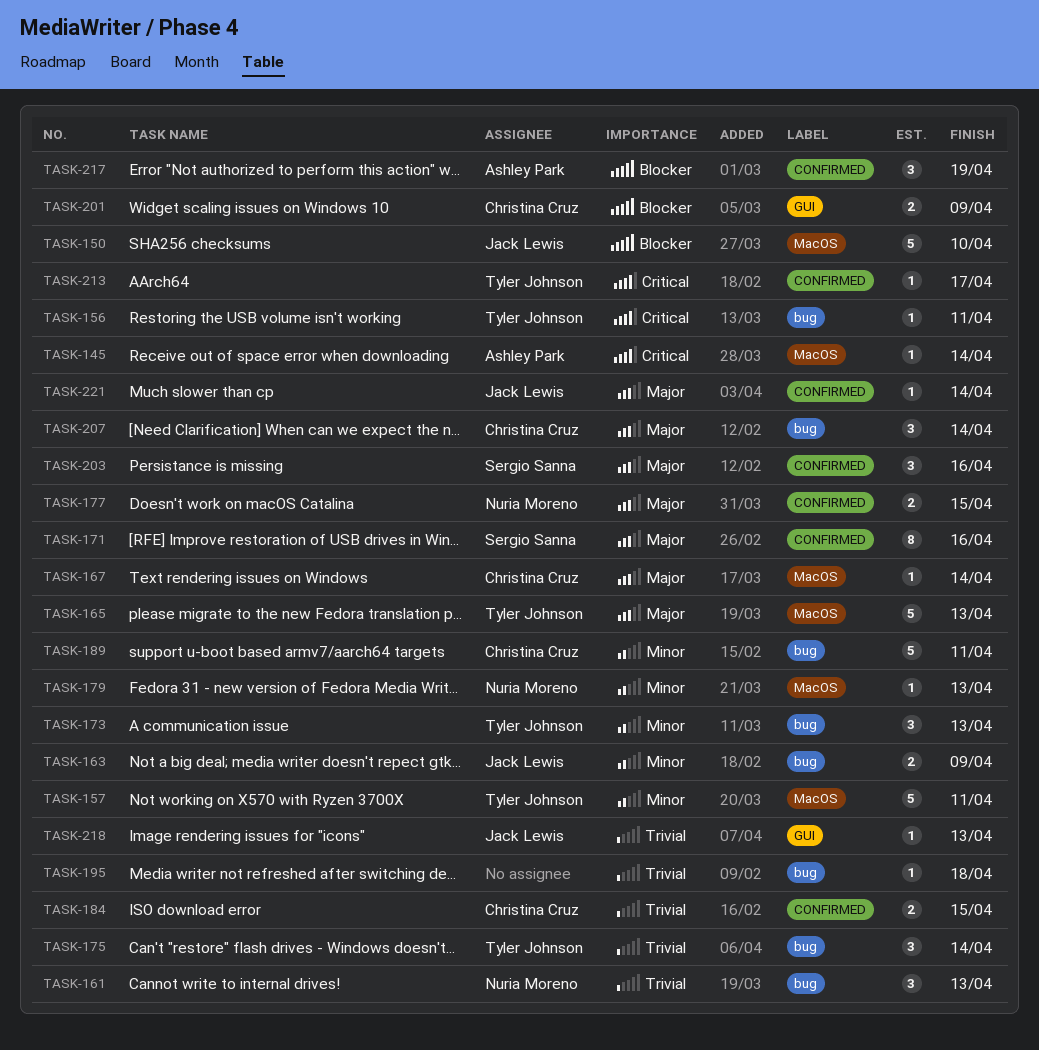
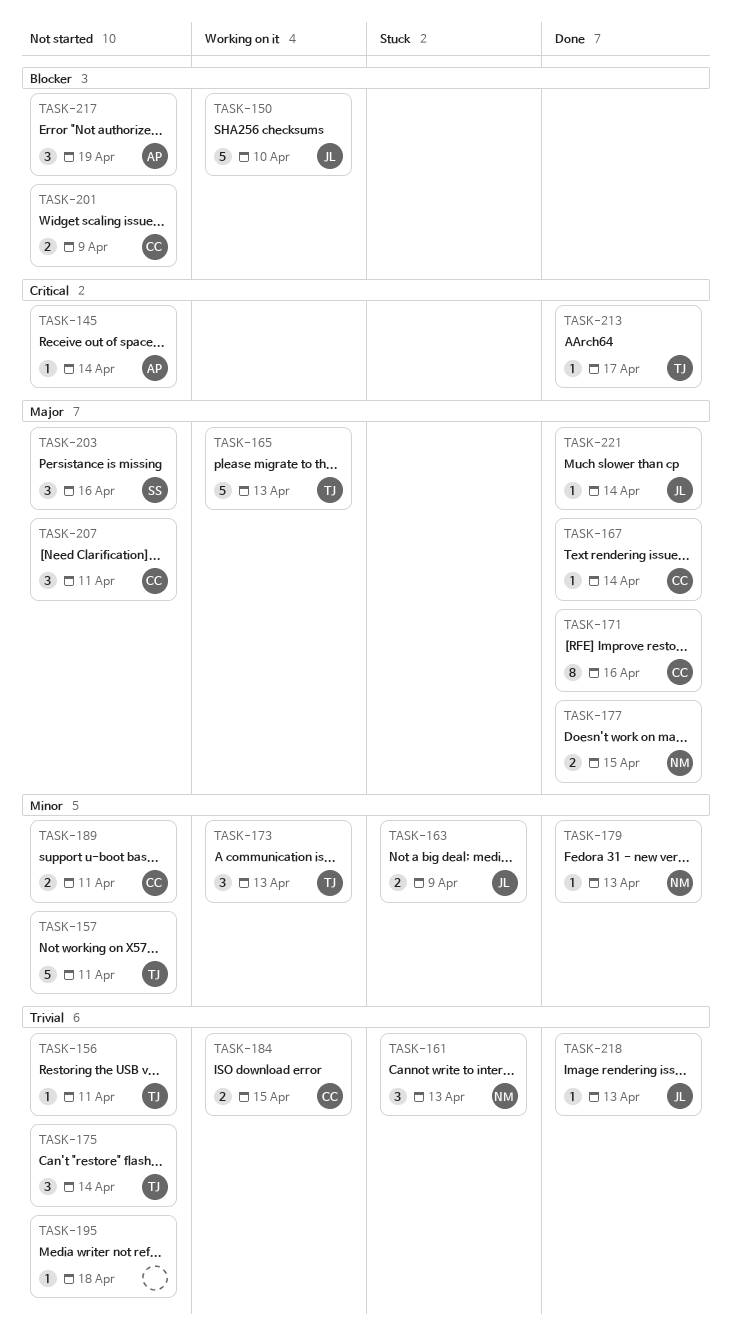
TASK-156, priority: Critical -> Trivial
TASK-171, owner: Sergio Sanna -> Christina Cruz
TASK-189, estimate: 5 -> 2
TASK-207, due: Apr 14 -> Apr 11

